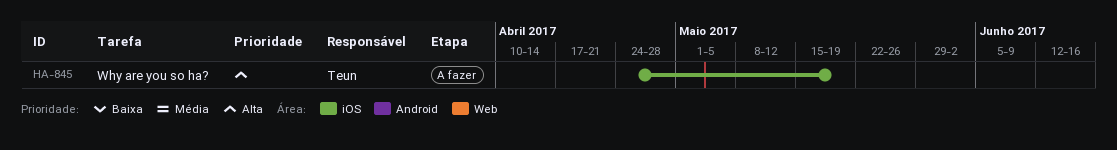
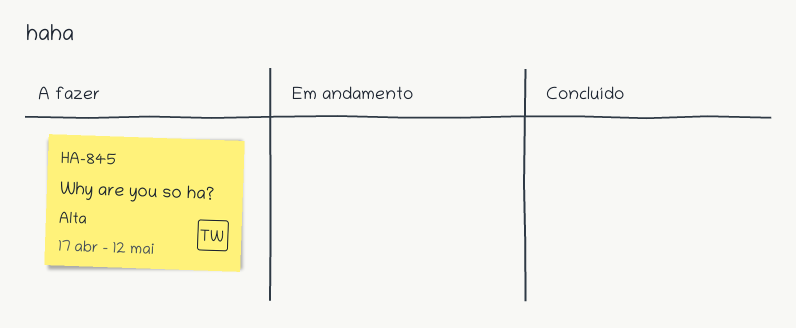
HA-845, start: Apr 24 -> Apr 17
HA-845, due: May 19 -> May 12

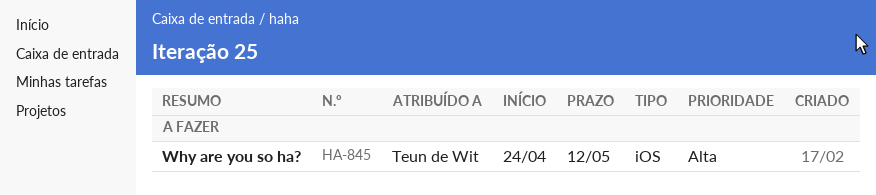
HA-845, start: Apr 17 -> Apr 24

